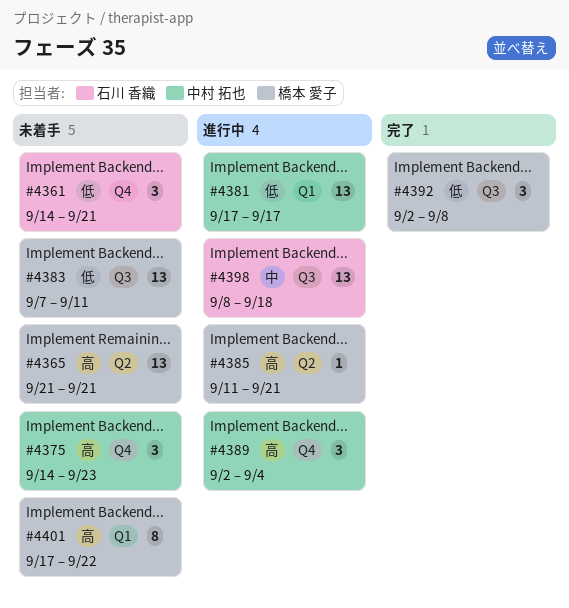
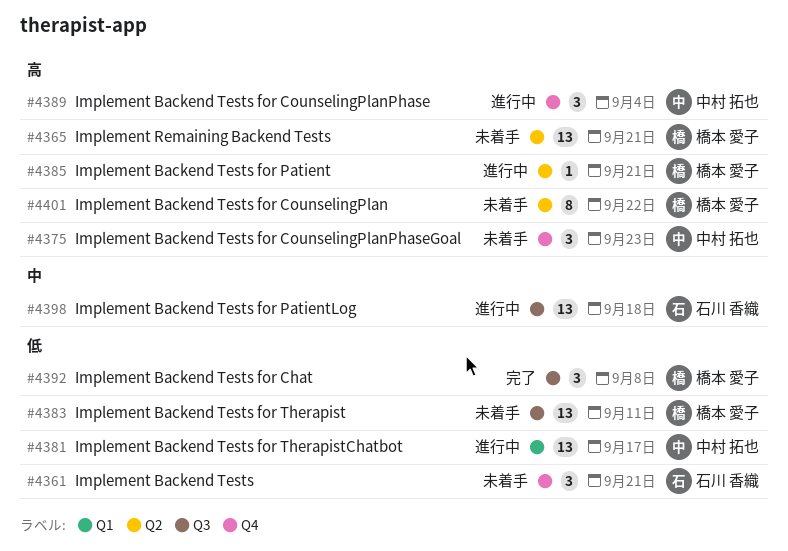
#4401, label: Q1 -> Q2

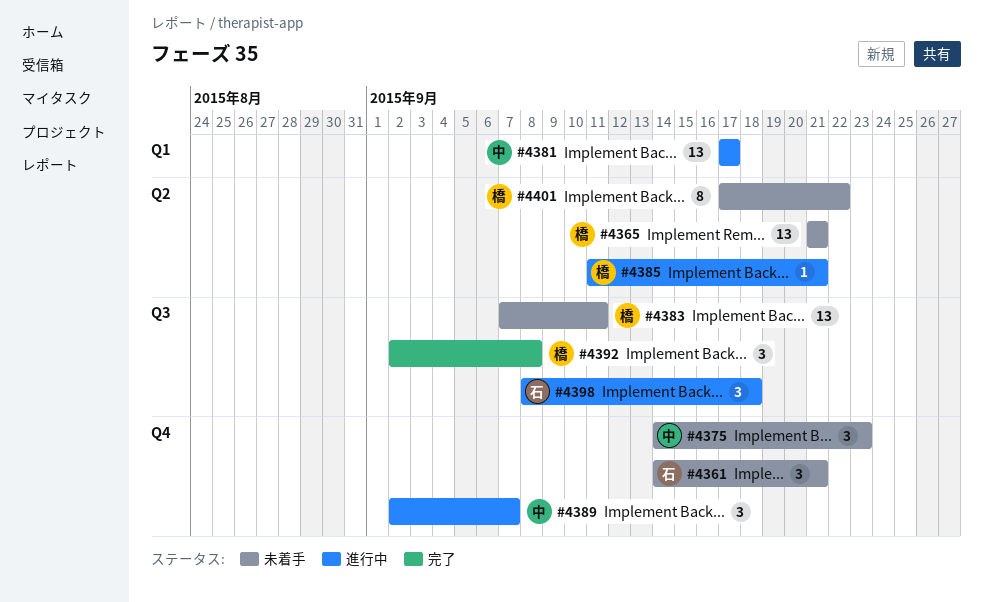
#4389, due: Sep 4 -> Sep 7
#4398, estimate: 13 -> 3

